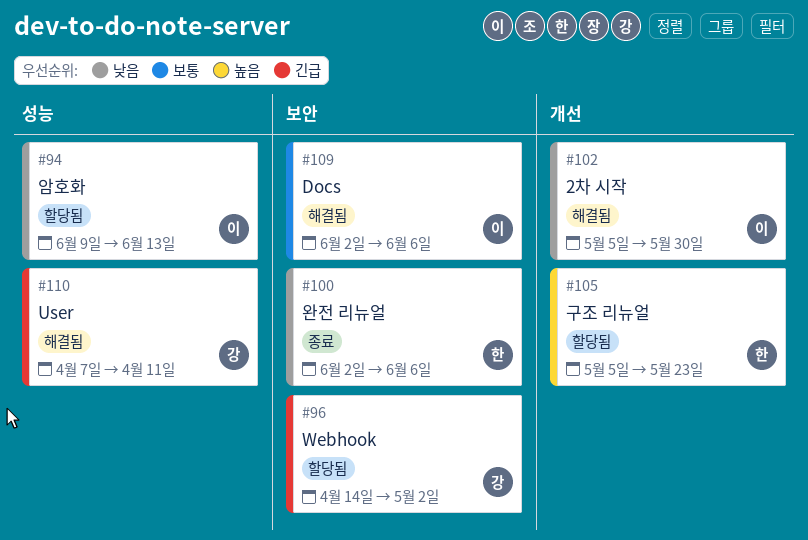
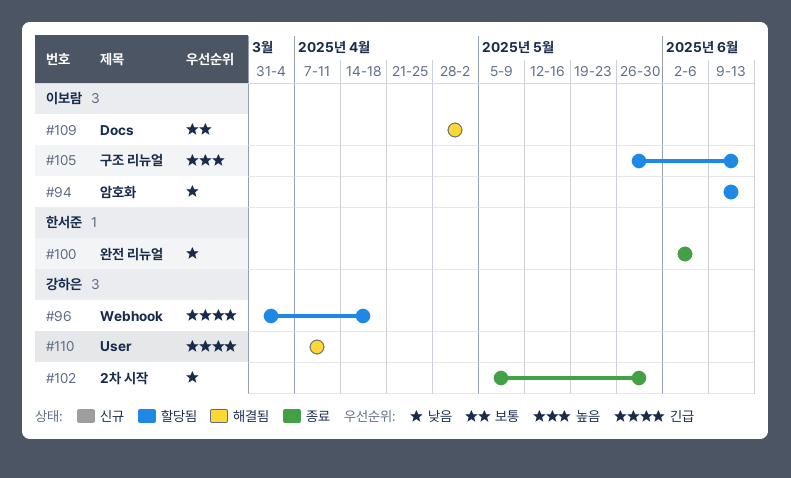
#96, start: Apr 14 -> Mar 31
#96, due: May 2 -> Apr 18
#102, status: 해결됨 -> 종료
#102, owner: 이보람 -> 강하은
#105, owner: 한서준 -> 이보람
#105, start: May 5 -> May 26
#105, due: May 23 -> Jun 13
#109, start: Jun 2 -> Apr 28
#109, due: Jun 6 -> May 2

